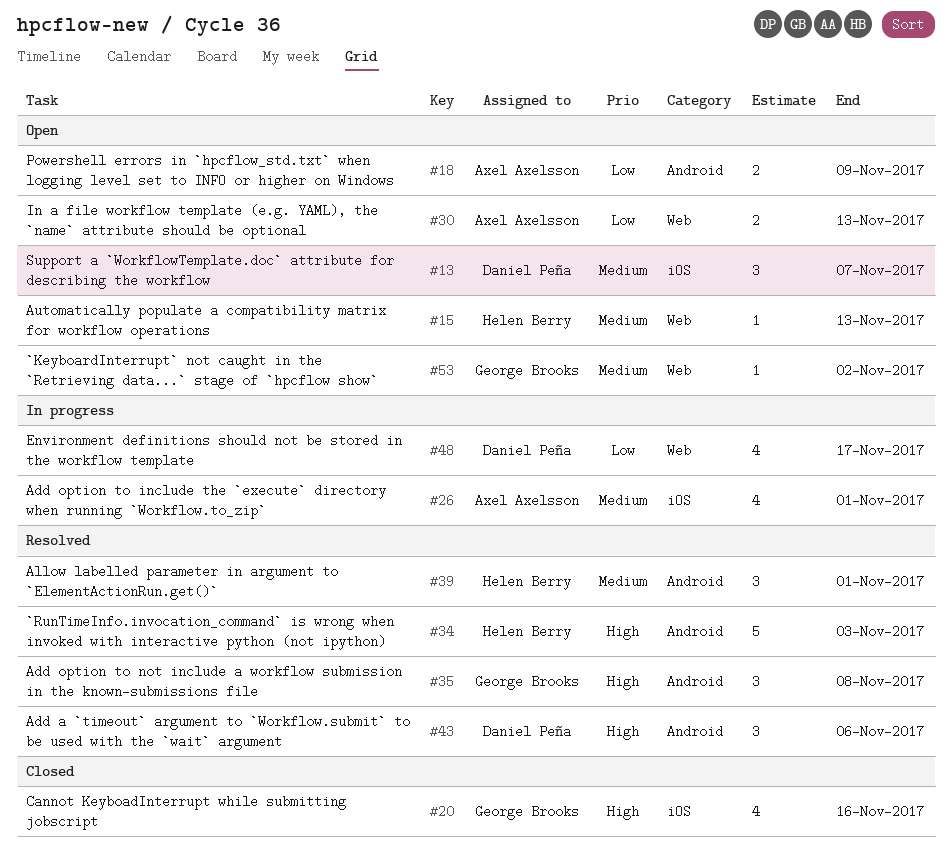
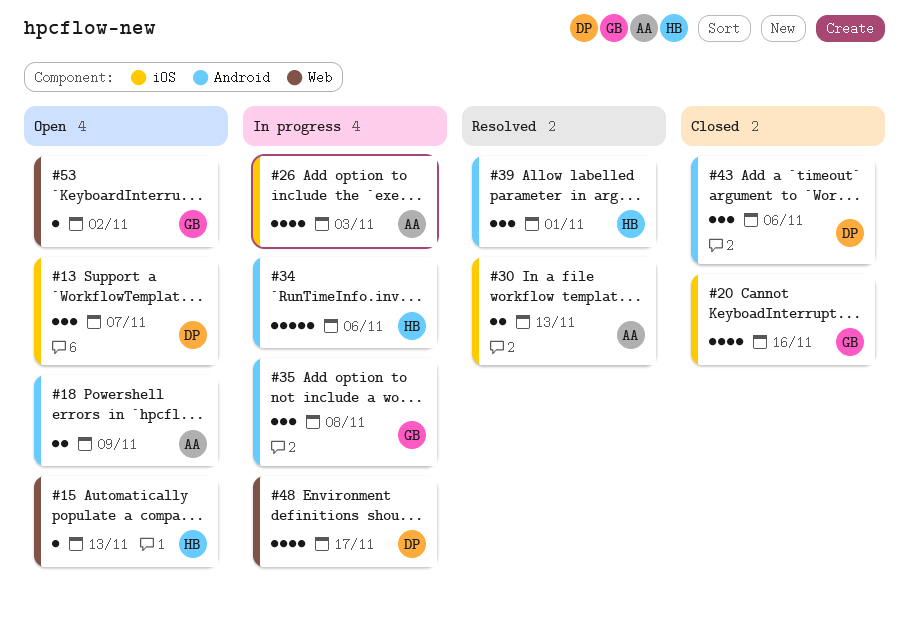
#26, due: Nov 1 -> Nov 3
#30, status: Open -> Resolved
#30, label: Web -> iOS
#34, status: Resolved -> In progress
#34, due: Nov 3 -> Nov 6
#35, status: Resolved -> In progress
#43, status: Resolved -> Closed

